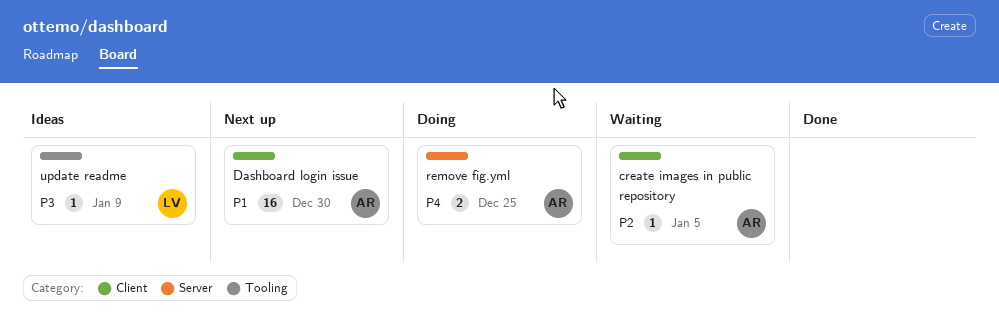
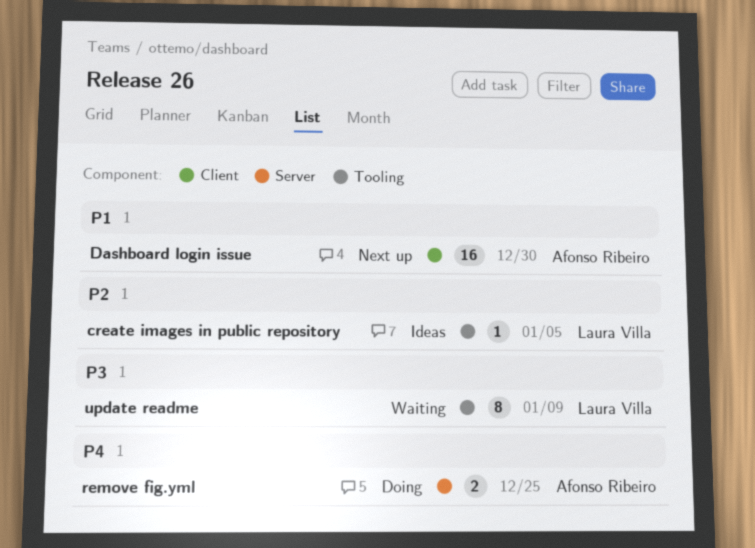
create images in public repository, status: Waiting -> Ideas
create images in public repository, owner: Afonso Ribeiro -> Laura Villa
create images in public repository, label: Client -> Tooling
update readme, status: Ideas -> Waiting
update readme, estimate: 1 -> 8

